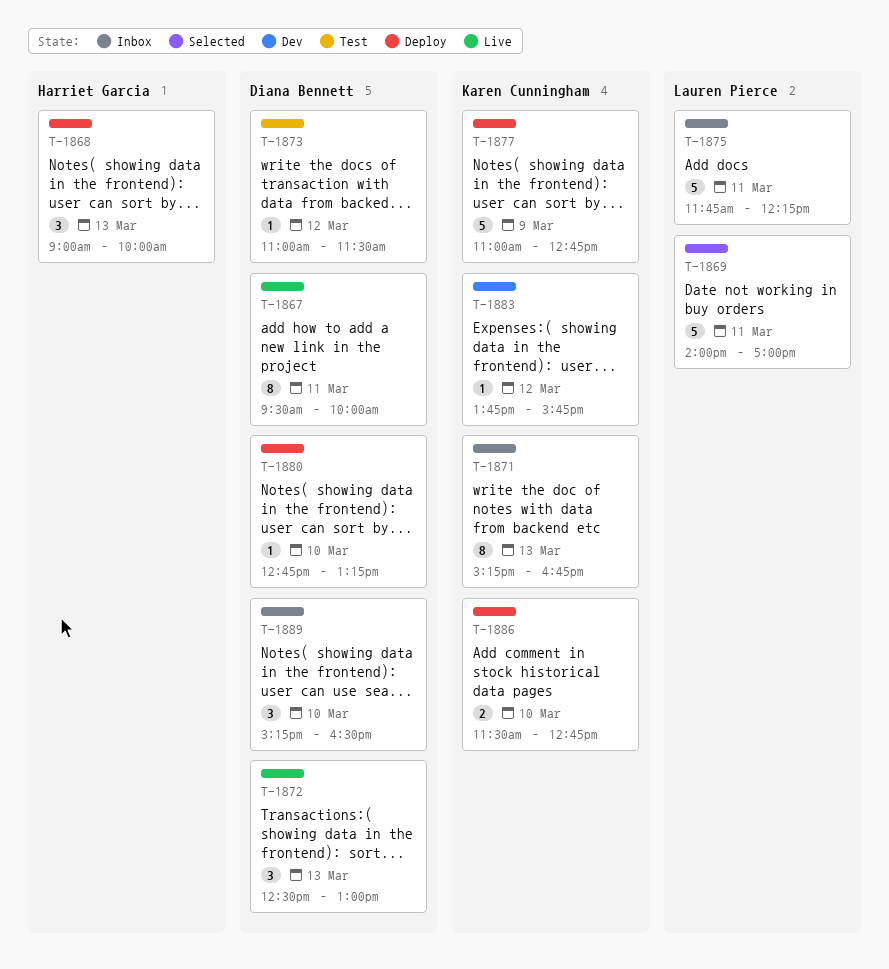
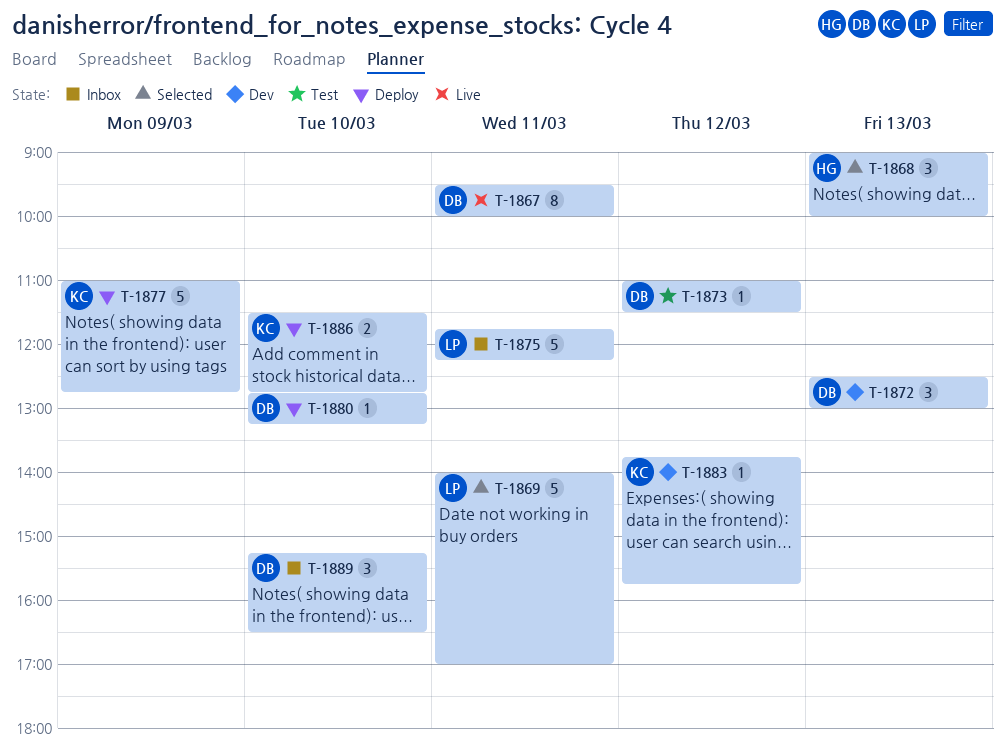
T-1868, status: Deploy -> Selected
T-1871: present -> none
T-1872, status: Live -> Dev

